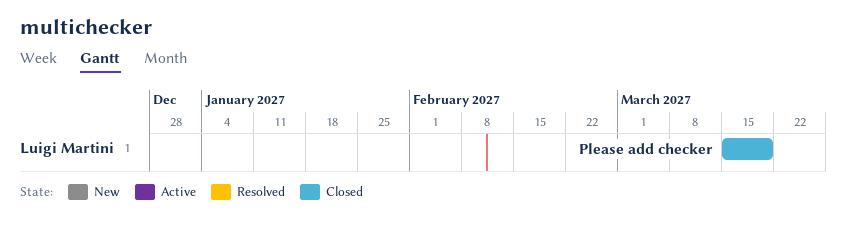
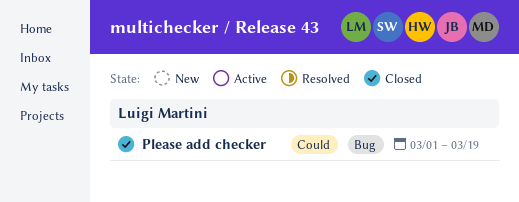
Please add checker, start: Mar 15 -> Mar 1

